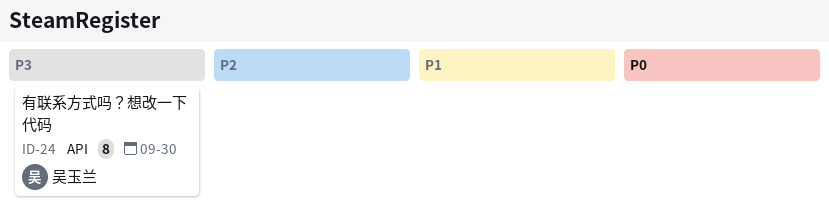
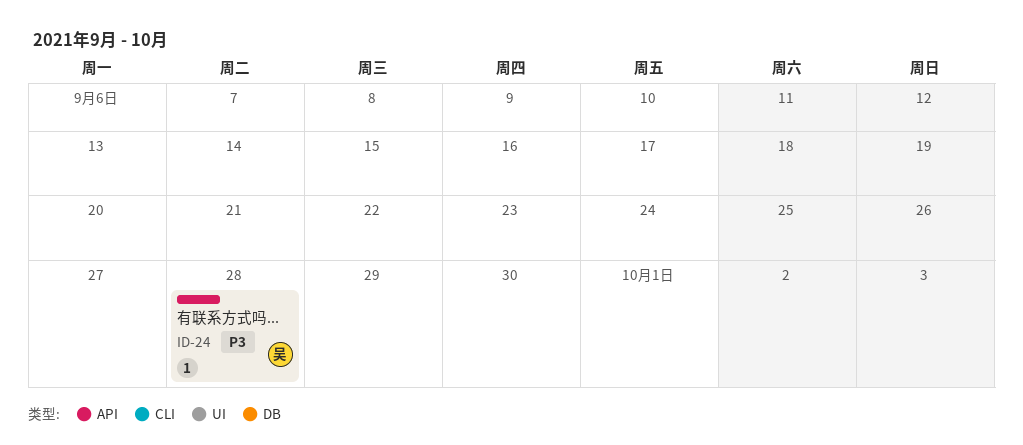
ID-24, estimate: 8 -> 1
ID-24, due: Sep 30 -> Sep 28

